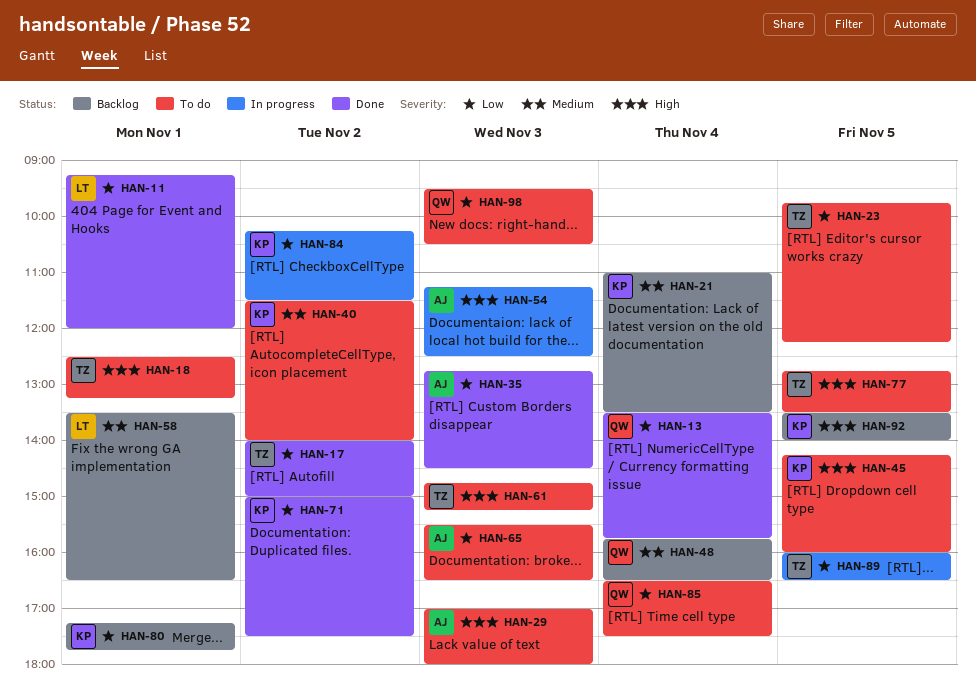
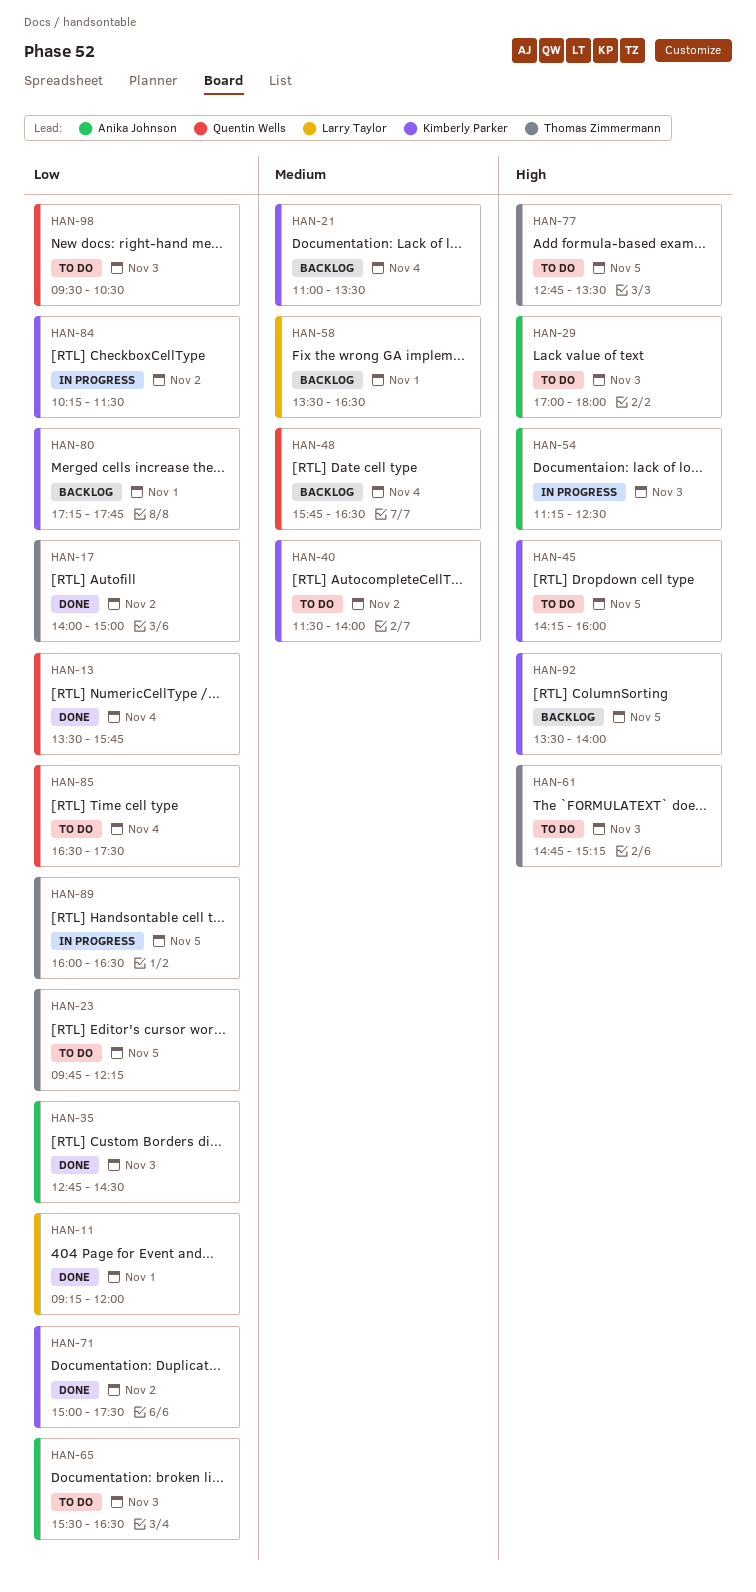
HAN-18: present -> none

